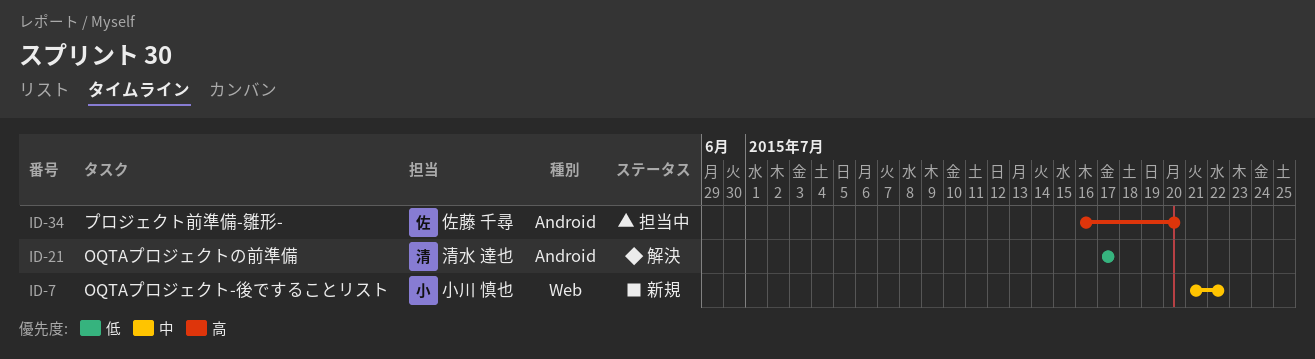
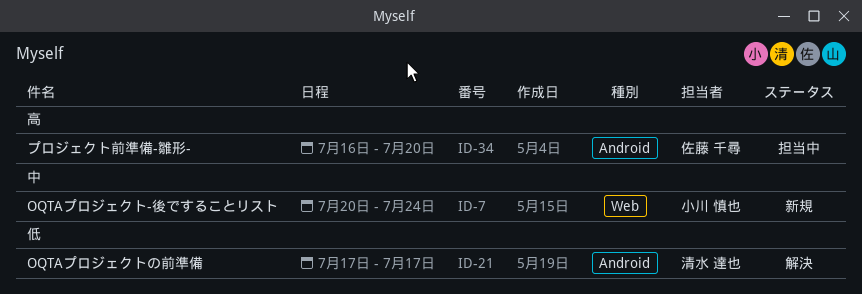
ID-7, start: Jul 21 -> Jul 20
ID-7, due: Jul 22 -> Jul 24

